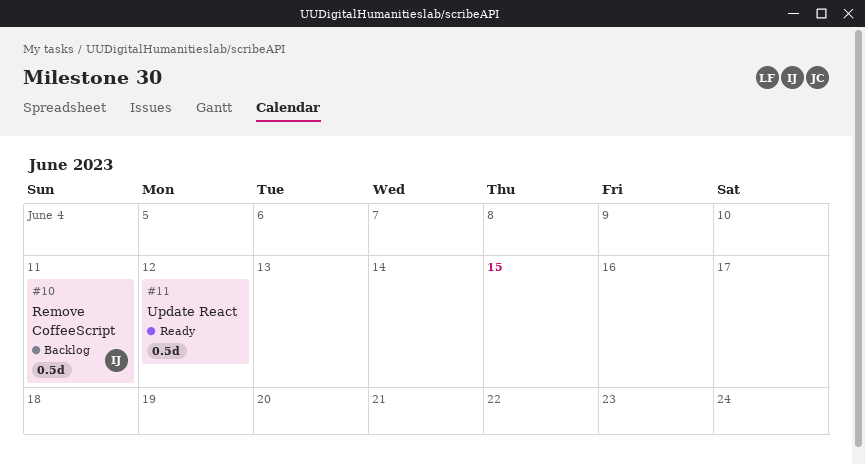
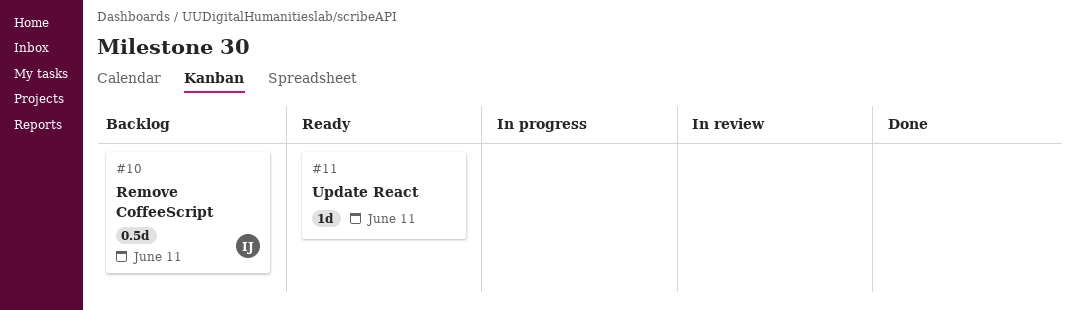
#11, estimate: 0.5d -> 1d
#11, due: Jun 12 -> Jun 11

